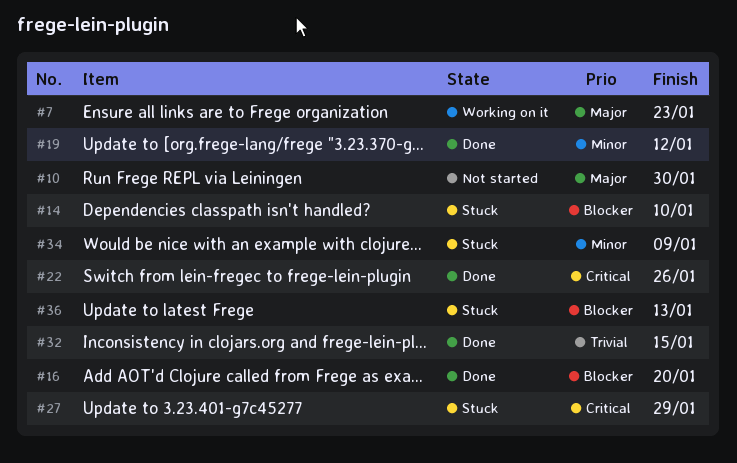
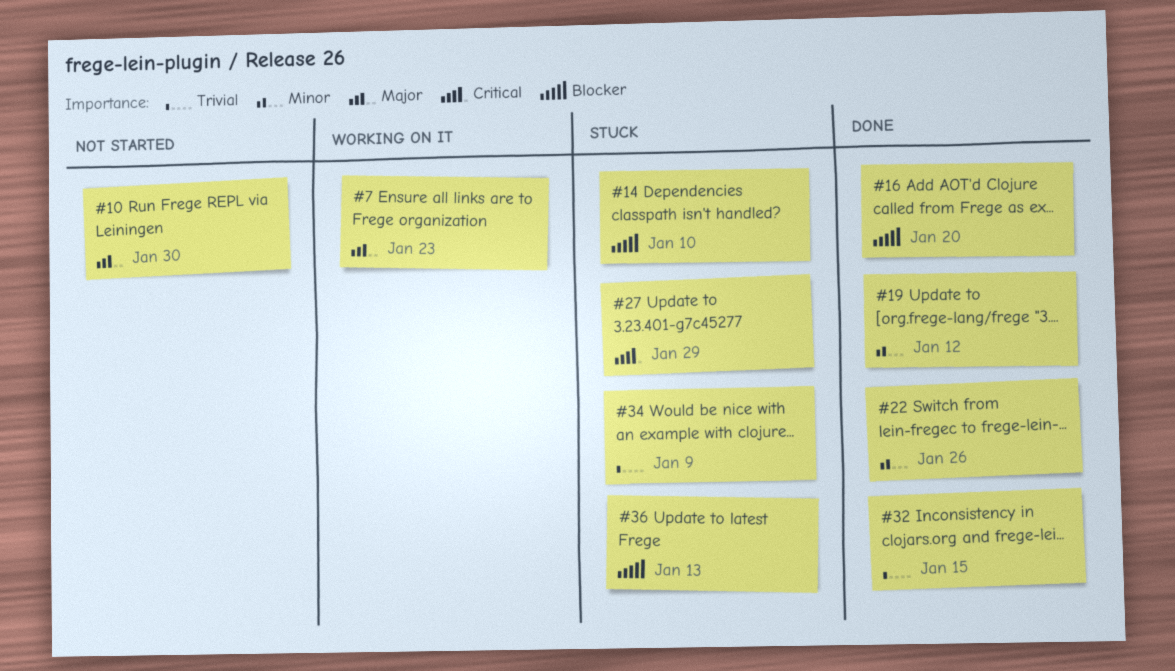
#22, priority: Critical -> Minor
#34, priority: Minor -> Trivial

